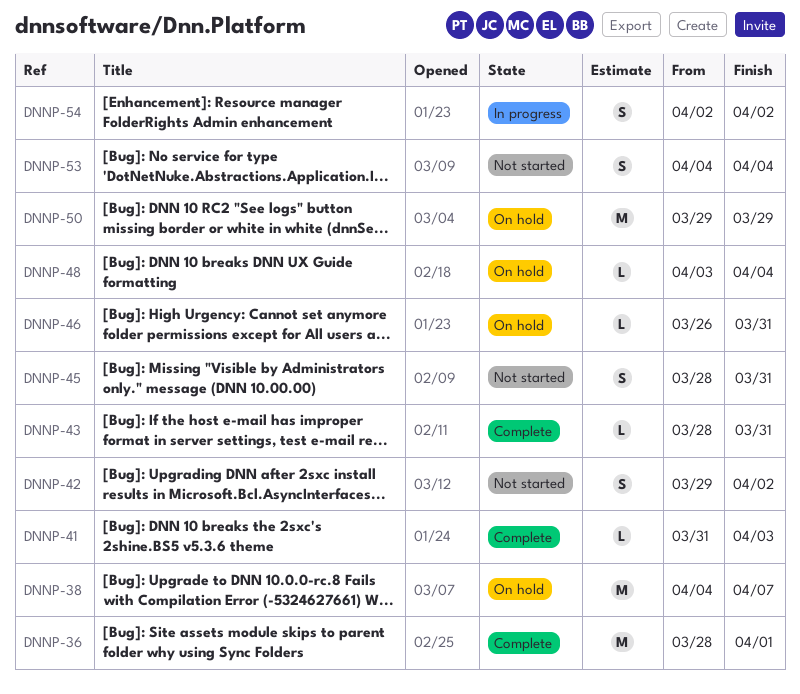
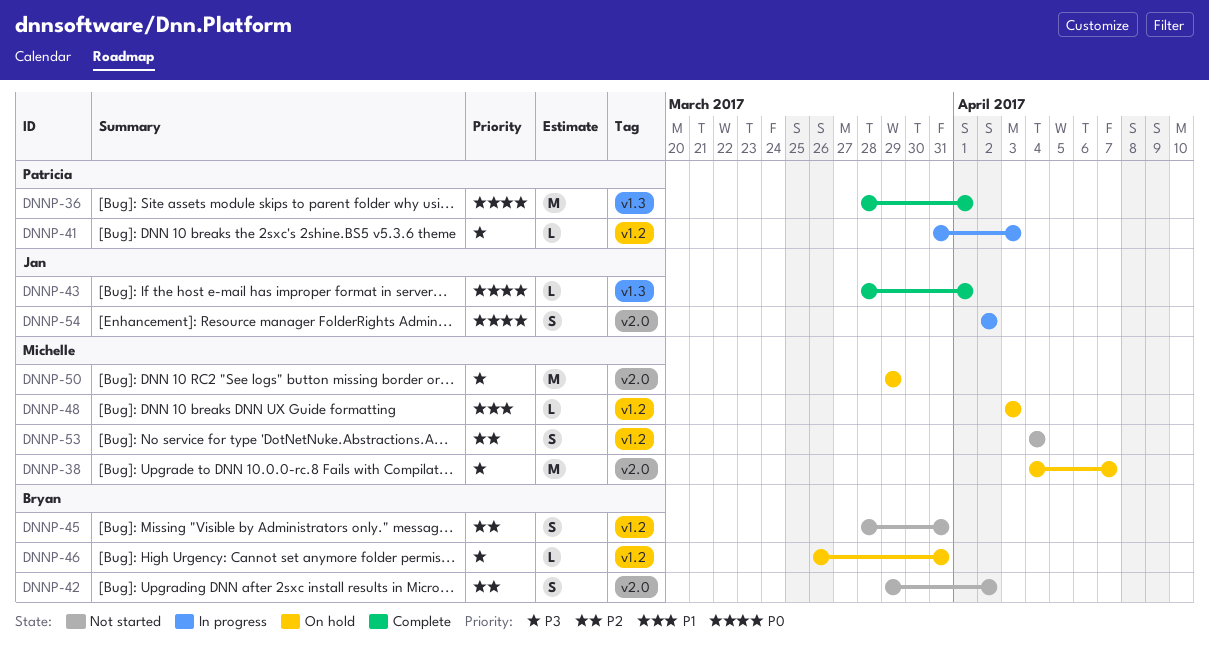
DNNP-41, status: Complete -> In progress
DNNP-43, due: Mar 31 -> Apr 1
DNNP-48, due: Apr 4 -> Apr 3

